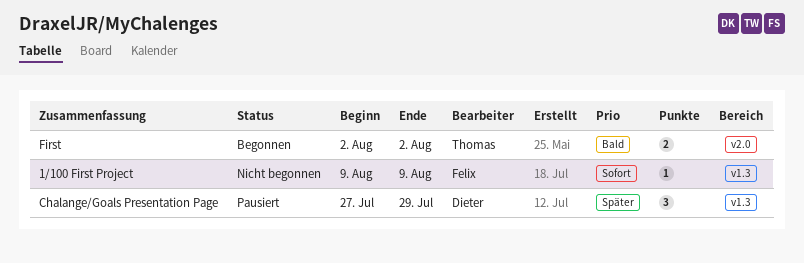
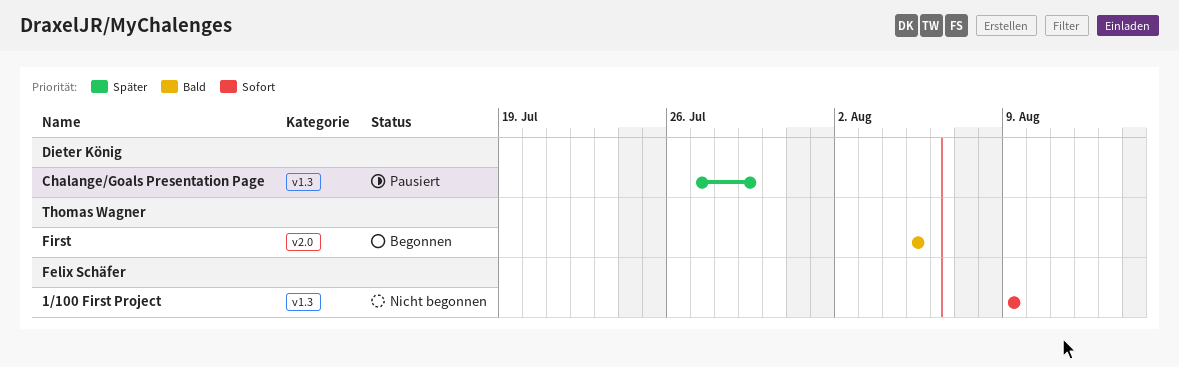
First, start: Aug 2 -> Aug 5
First, due: Aug 2 -> Aug 5

